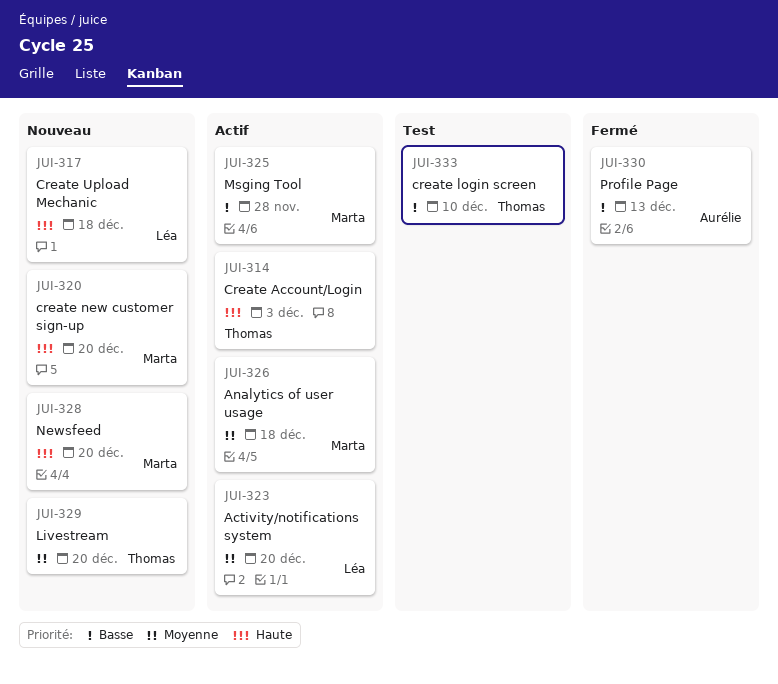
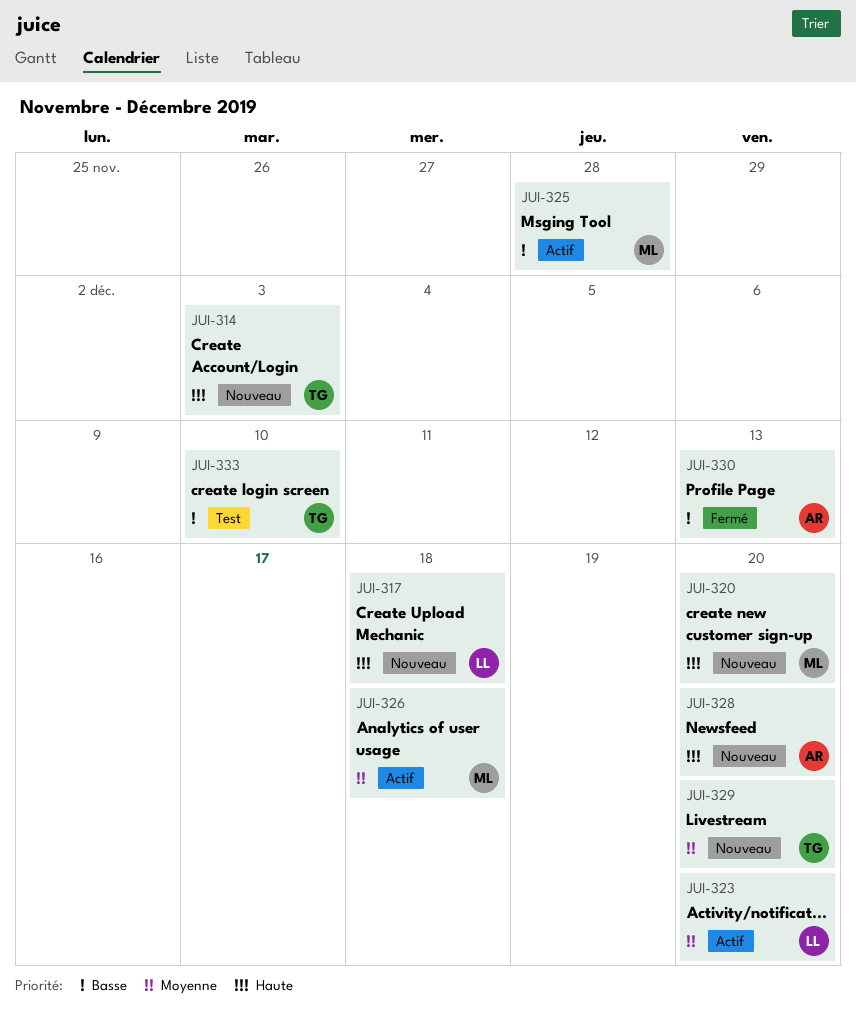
JUI-314, status: Actif -> Nouveau
JUI-328, owner: Marta -> Aurélie

